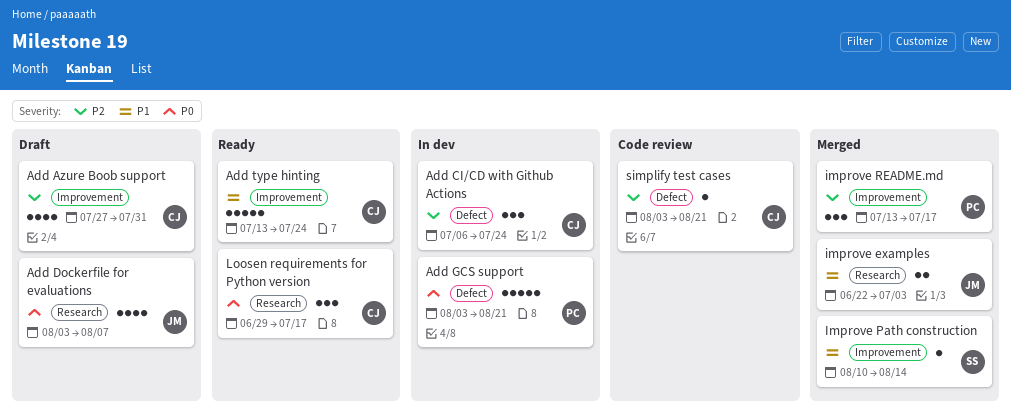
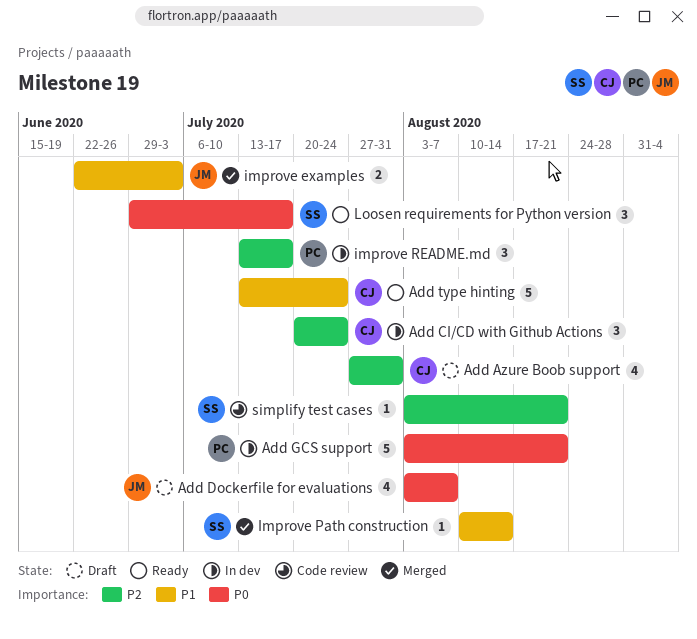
Add CI/CD with Github Actions, start: Jul 6 -> Jul 20
improve README.md, status: Merged -> In dev
Loosen requirements for Python version, owner: CJ -> SS
simplify test cases, owner: CJ -> SS

